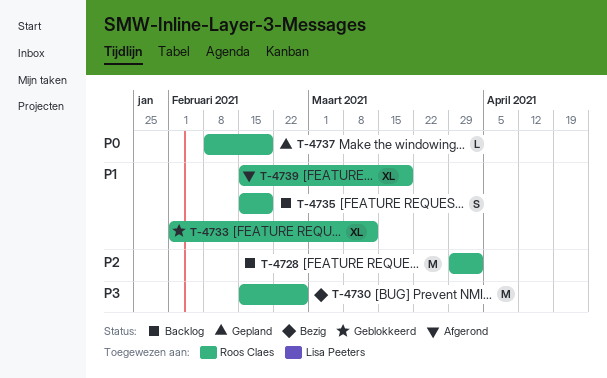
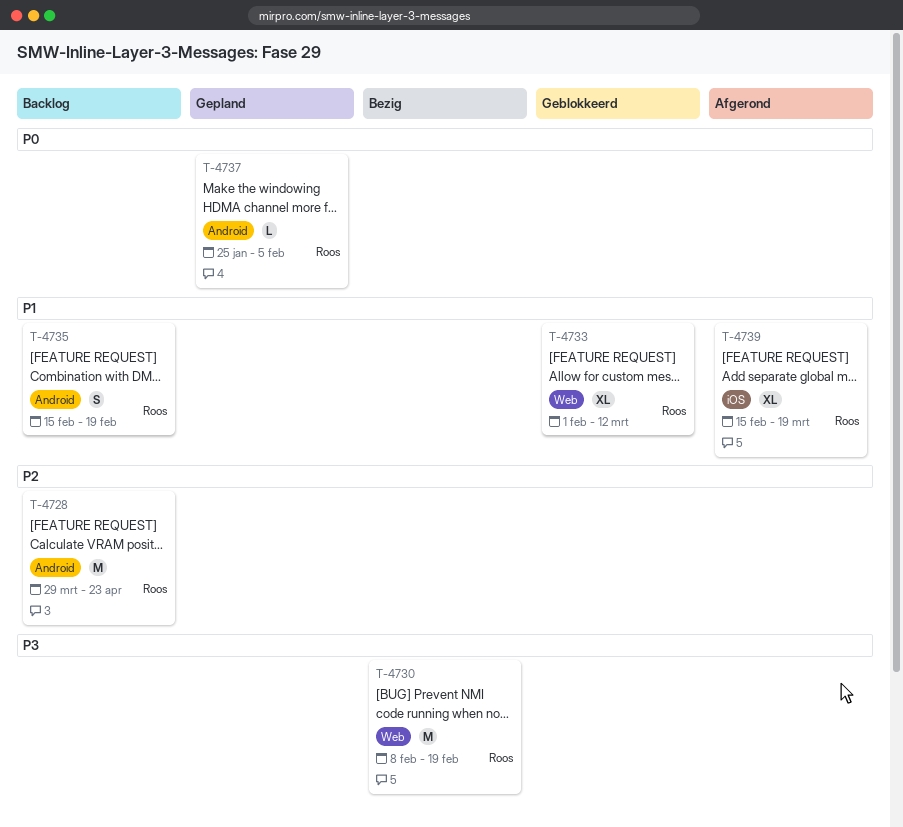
T-4728, due: Apr 2 -> Apr 23
T-4730, start: Feb 15 -> Feb 8
T-4730, due: Feb 26 -> Feb 19
T-4737, start: Feb 8 -> Jan 25
T-4737, due: Feb 19 -> Feb 5

